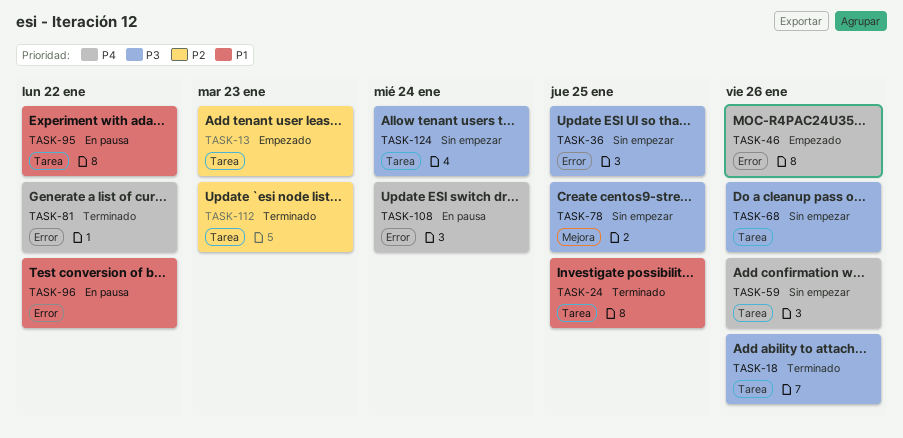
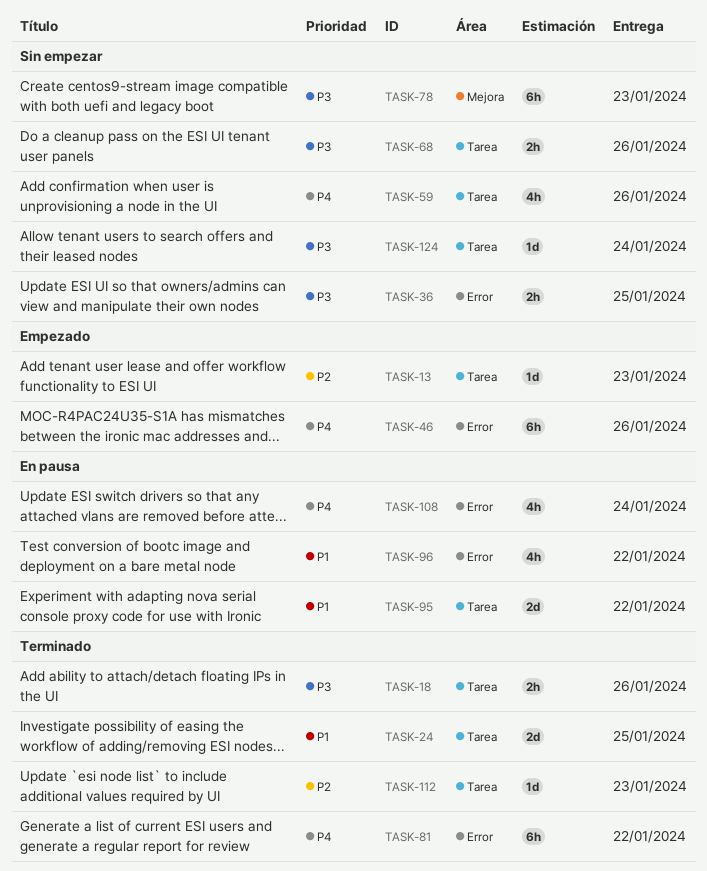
TASK-78, due: Jan 25 -> Jan 23

